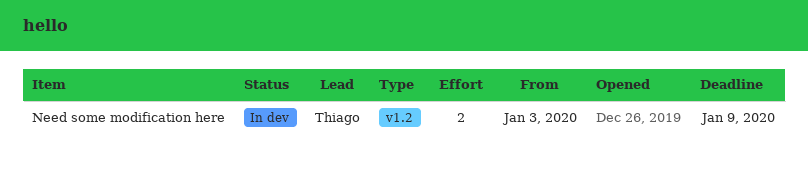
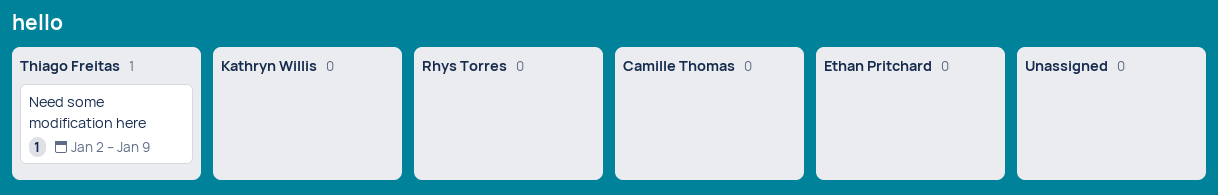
Need some modification here, estimate: 2 -> 1
Need some modification here, start: Jan 3 -> Jan 2

